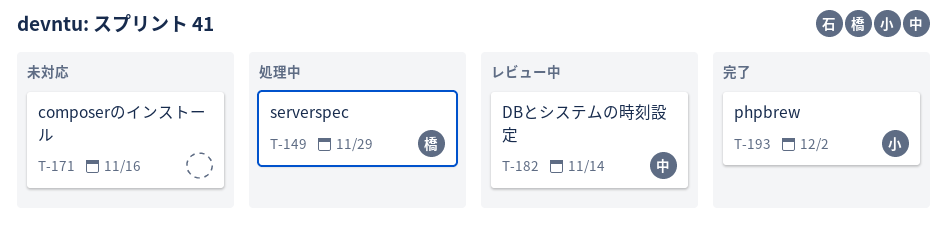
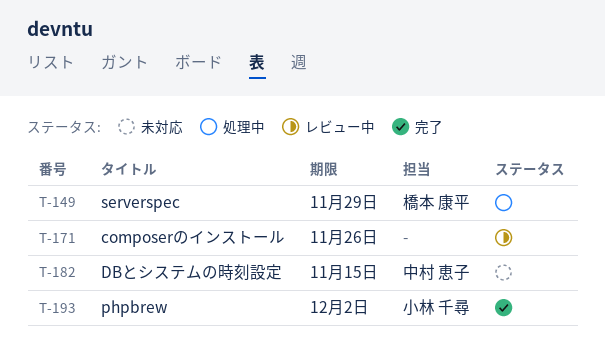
T-171, status: 未対応 -> レビュー中
T-171, due: Nov 16 -> Nov 26
T-182, status: レビュー中 -> 未対応
T-182, due: Nov 14 -> Nov 15

